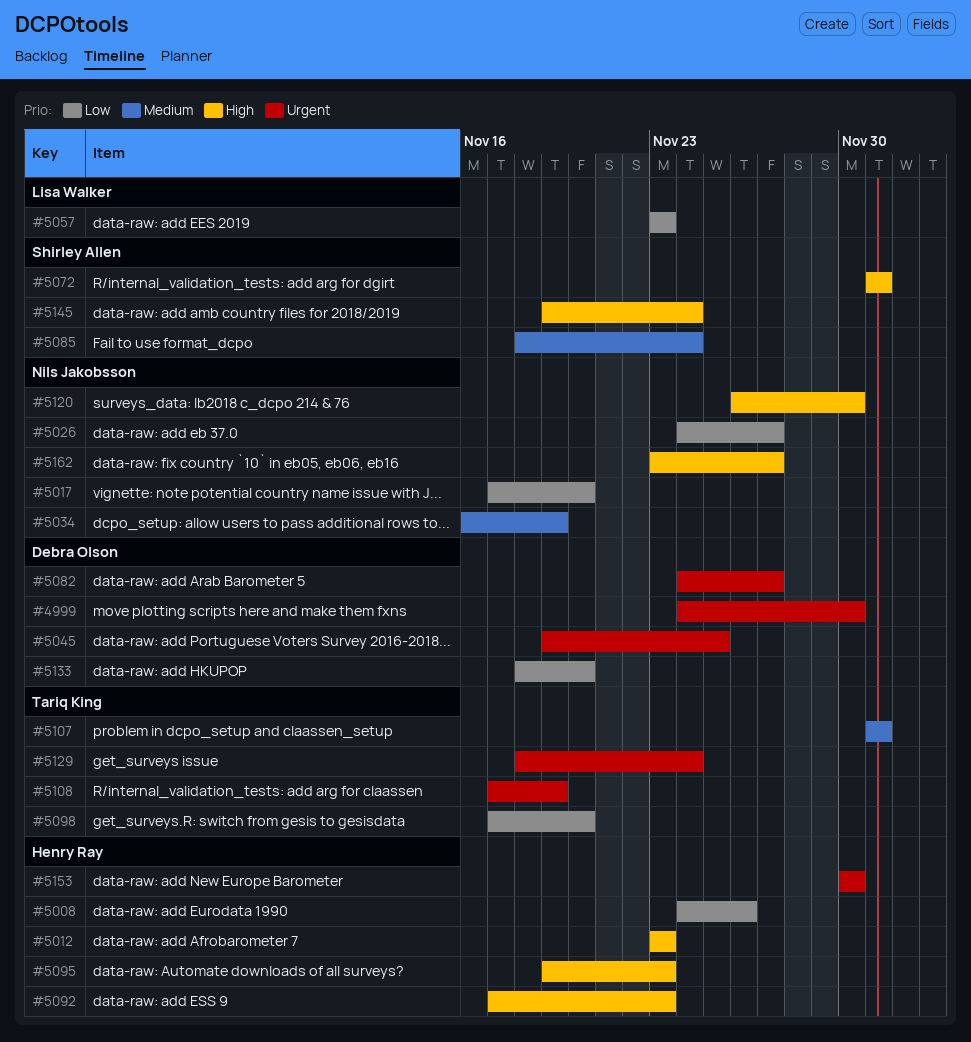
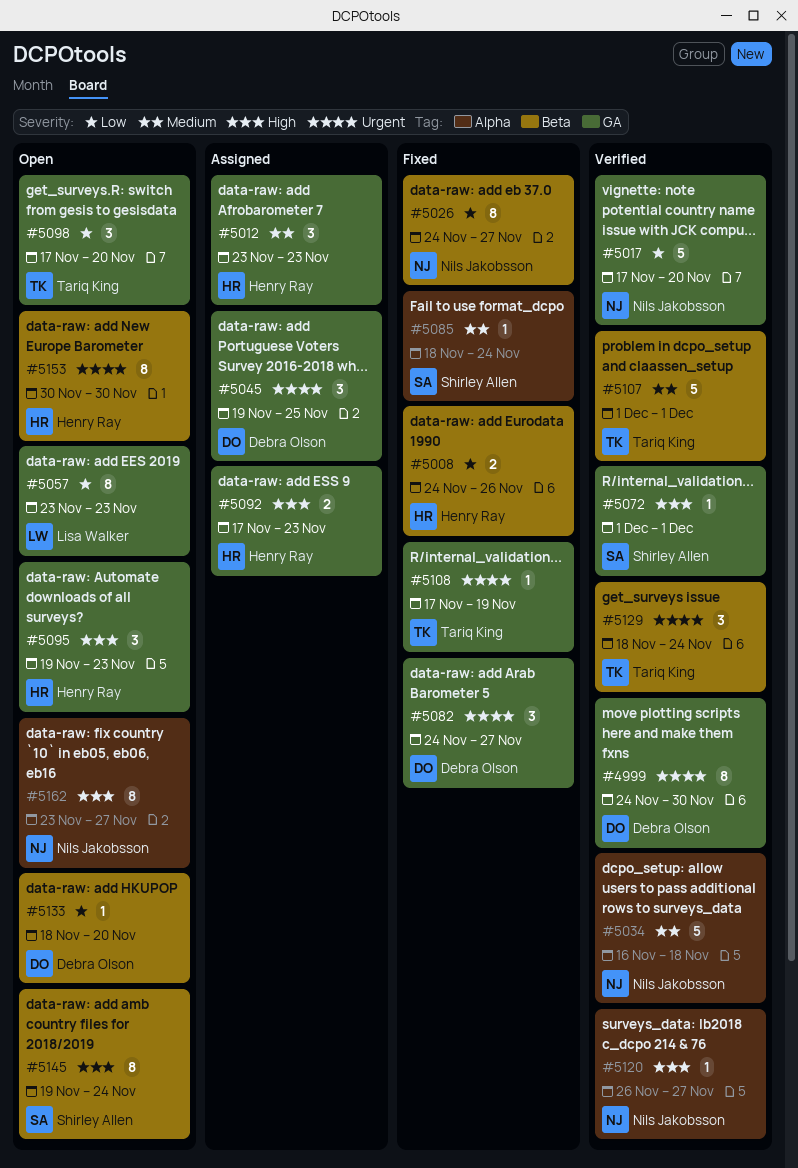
#5012, priority: High -> Medium
#5034, due: Nov 19 -> Nov 18
#5120, due: Nov 30 -> Nov 27

